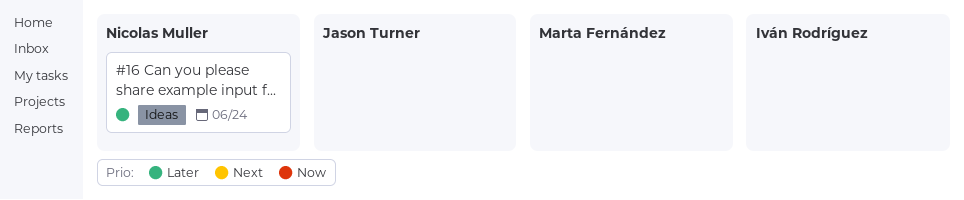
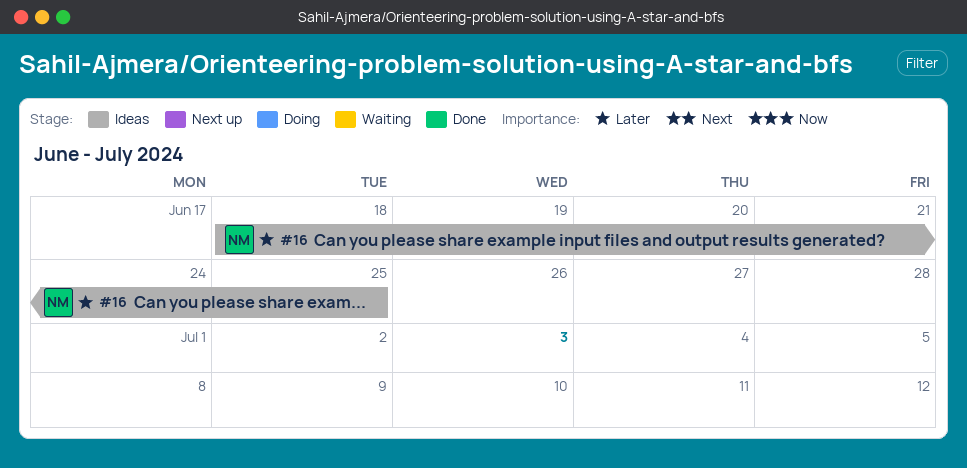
#16, due: Jun 24 -> Jun 25

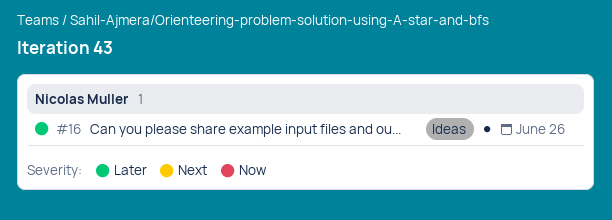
#16, due: Jun 25 -> Jun 26

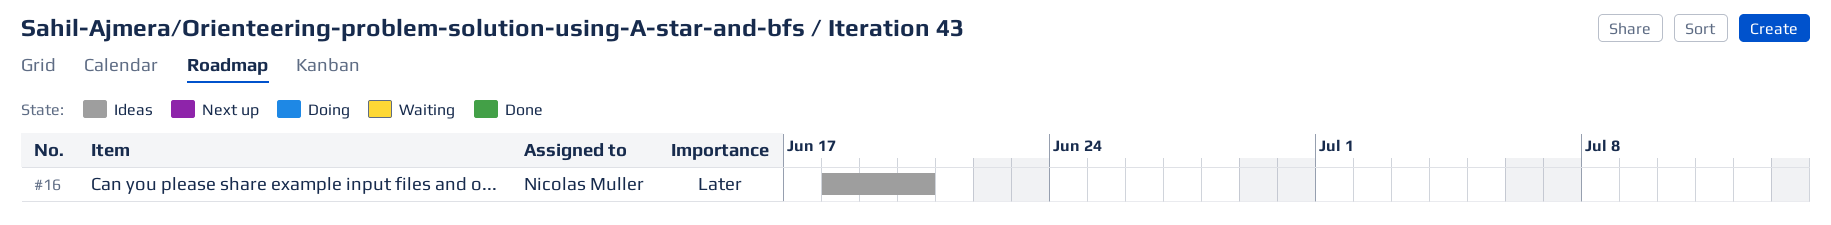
#16, due: Jun 26 -> Jun 20

